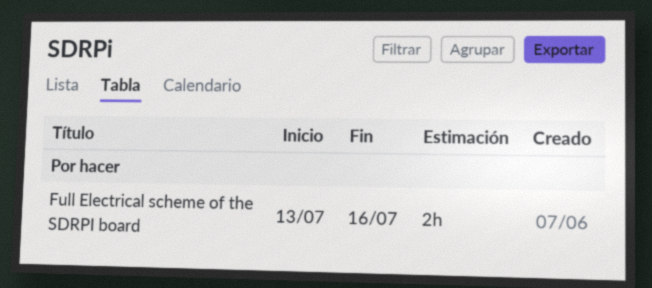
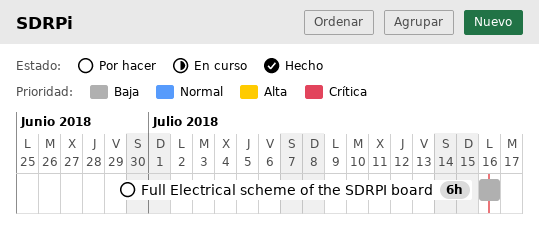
Full Electrical scheme of the SDRPI board, estimate: 2h -> 6h
Full Electrical scheme of the SDRPI board, start: Jul 13 -> Jul 16

